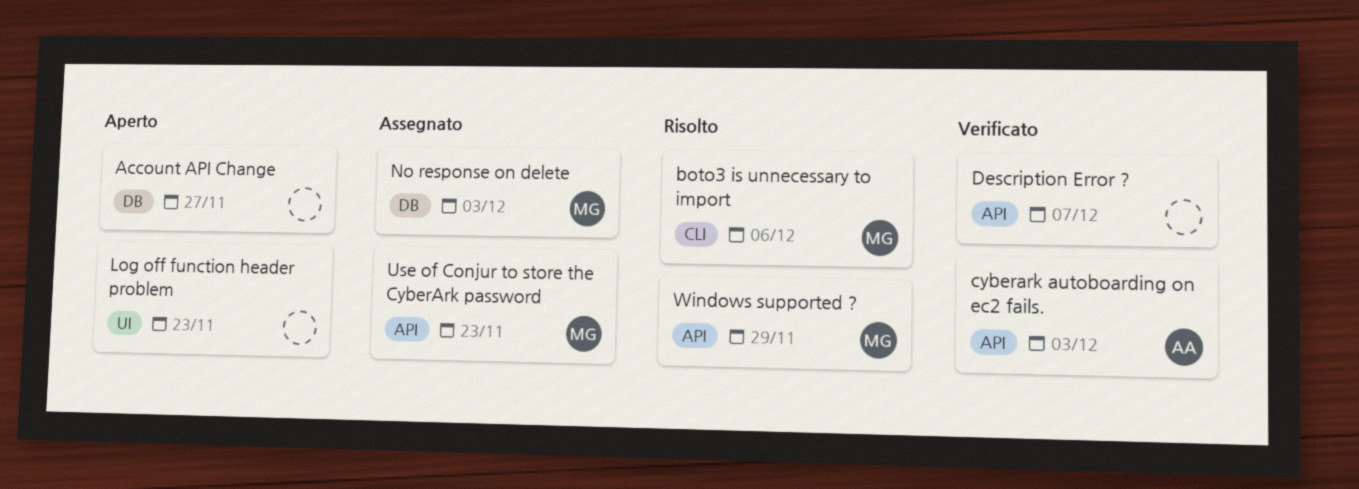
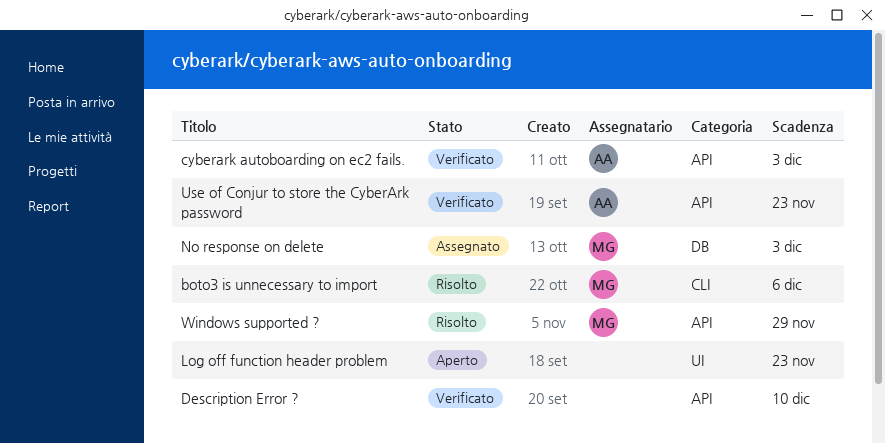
Account API Change: present -> none
Description Error ?, due: Dec 7 -> Dec 10
Use of Conjur to store the CyberArk password, status: Assegnato -> Verificato
Use of Conjur to store the CyberArk password, owner: MG -> AA

